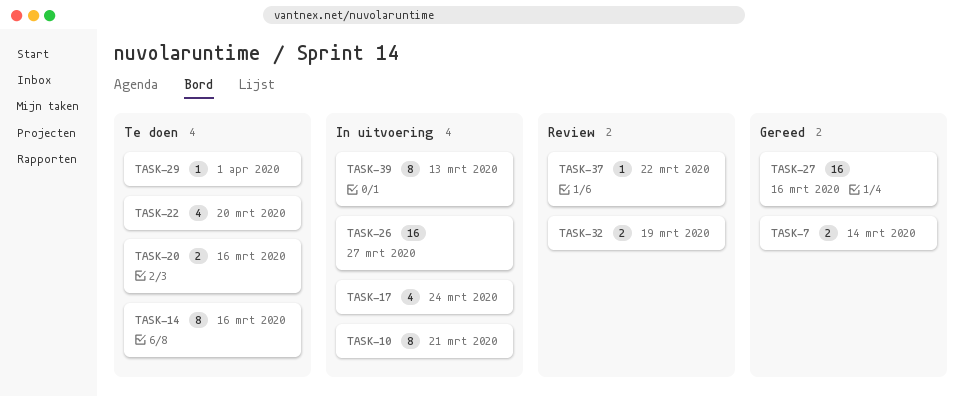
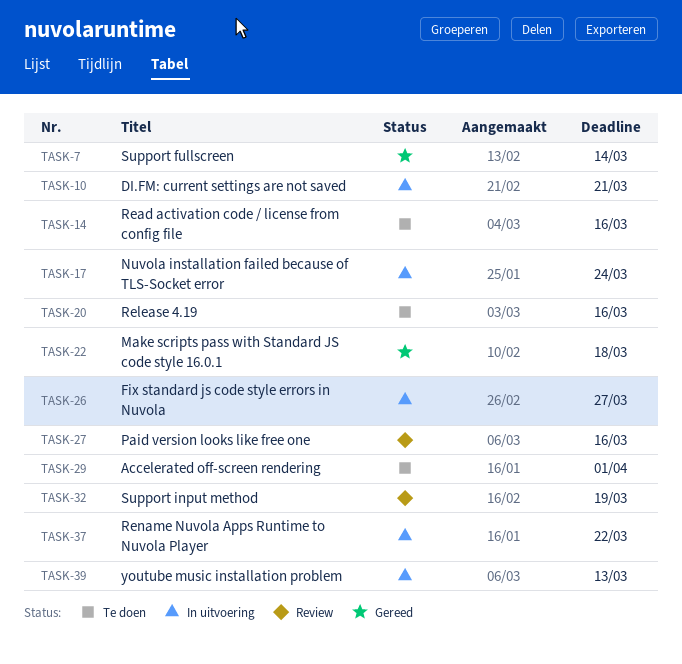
TASK-22, status: Te doen -> Gereed
TASK-22, due: Mar 20 -> Mar 18
TASK-27, status: Gereed -> Review
TASK-37, status: Review -> In uitvoering

